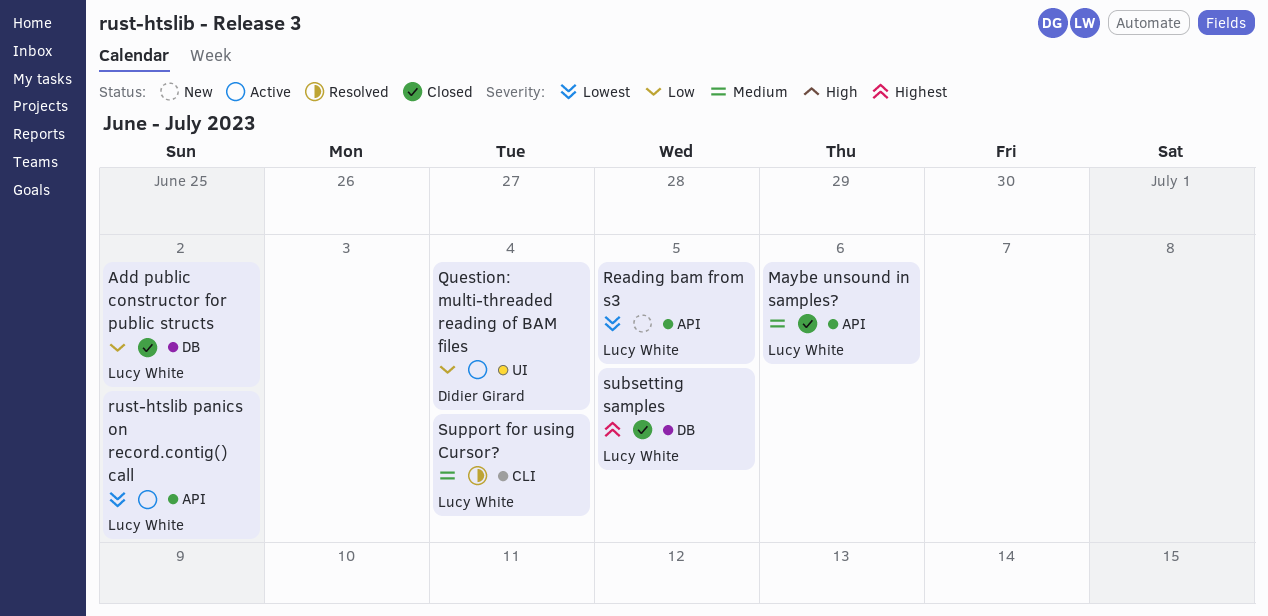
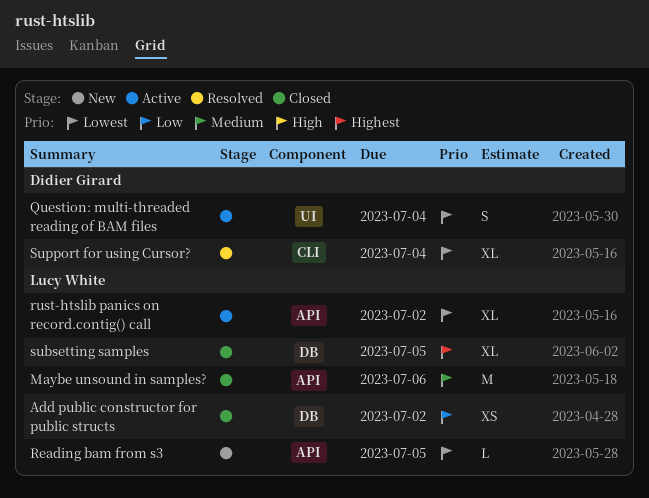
Question: multi-threaded reading of BAM files, priority: Low -> Lowest
Support for using Cursor?, owner: Lucy White -> Didier Girard
Support for using Cursor?, priority: Medium -> Lowest

